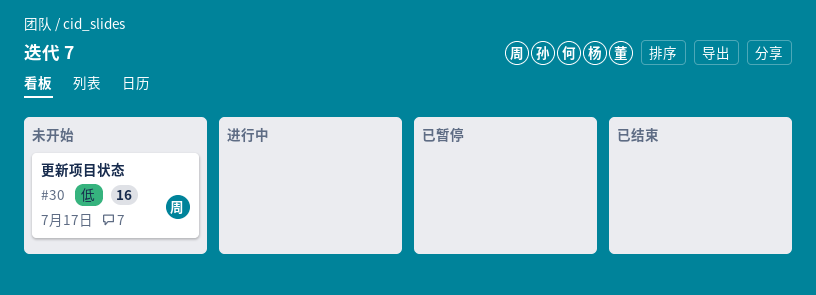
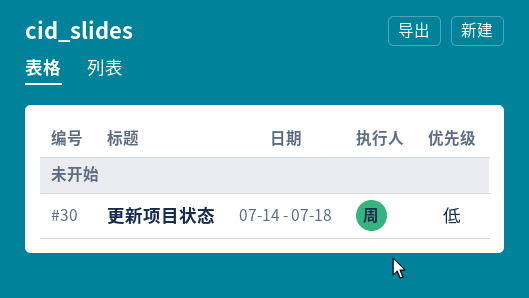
#30, due: Jul 17 -> Jul 18

